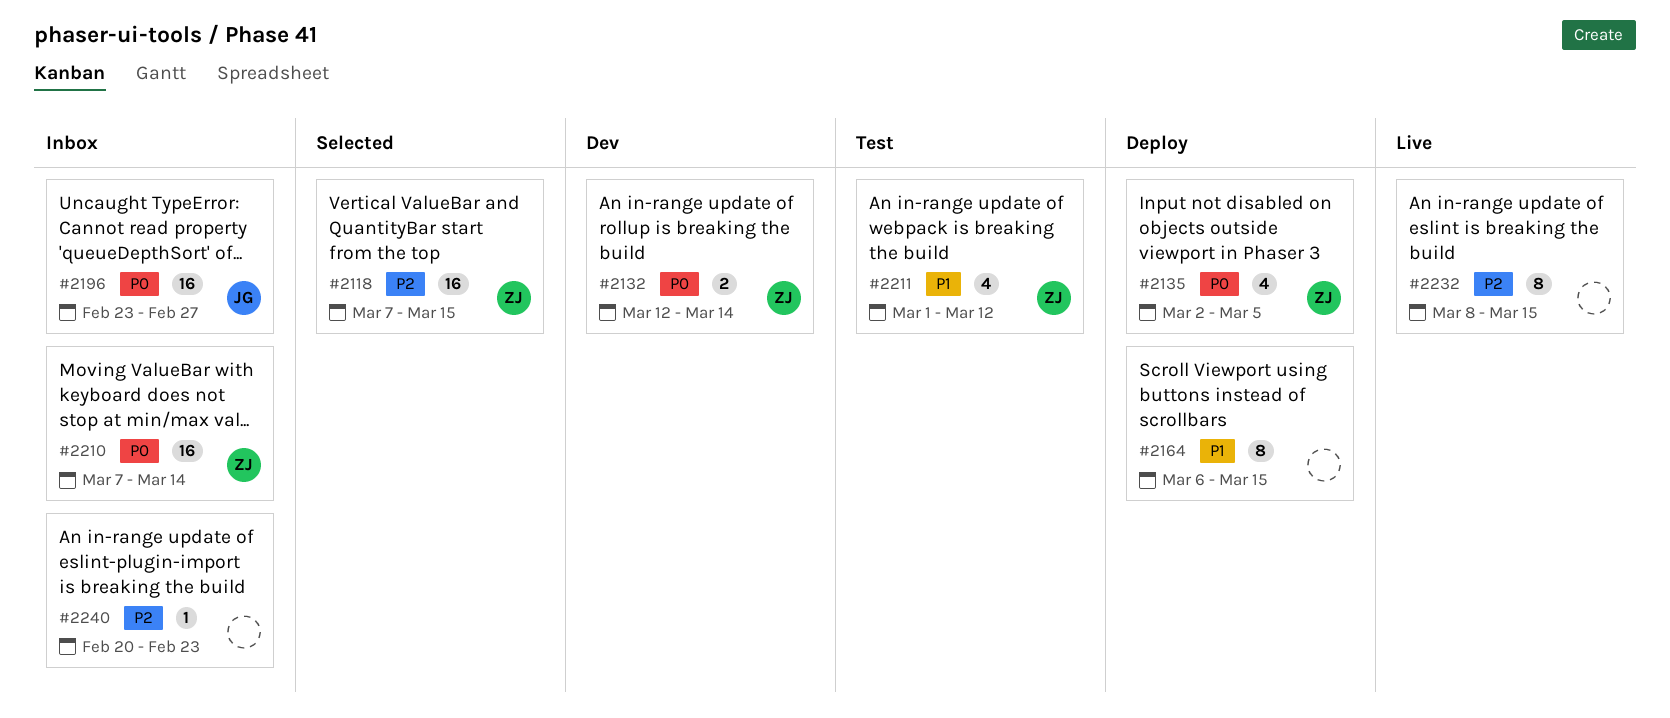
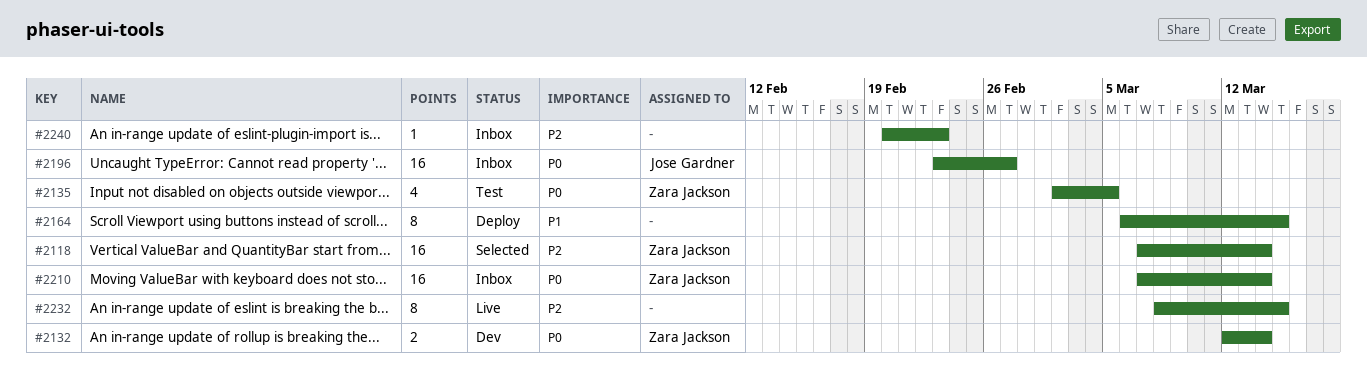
#2118, due: Mar 15 -> Mar 14
#2135, status: Deploy -> Test
#2211: present -> none

